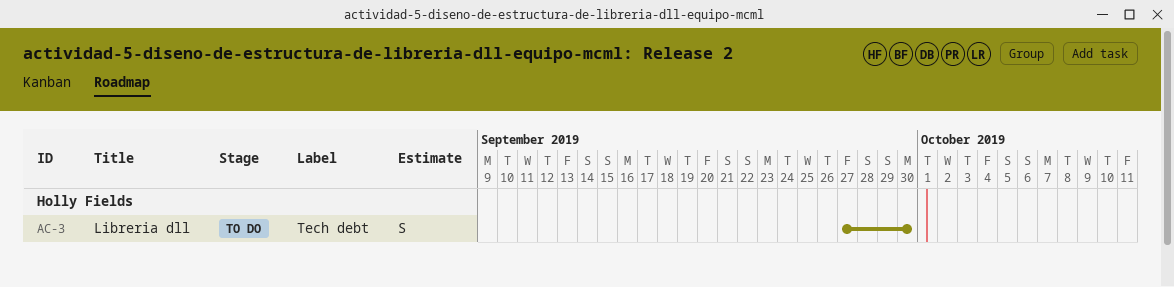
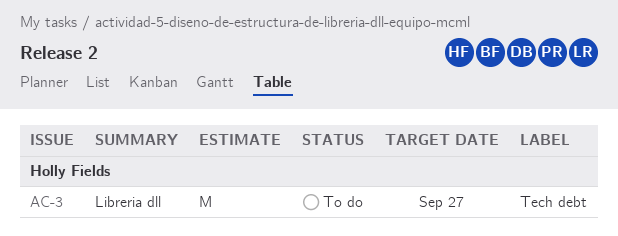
AC-3, estimate: S -> M
AC-3, due: Sep 30 -> Sep 27

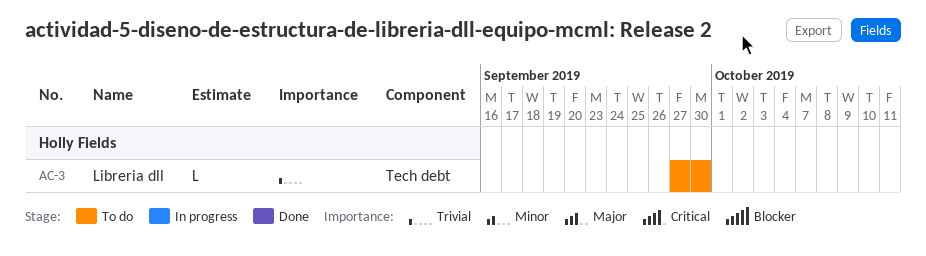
AC-3, estimate: M -> L
AC-3, due: Sep 27 -> Sep 30

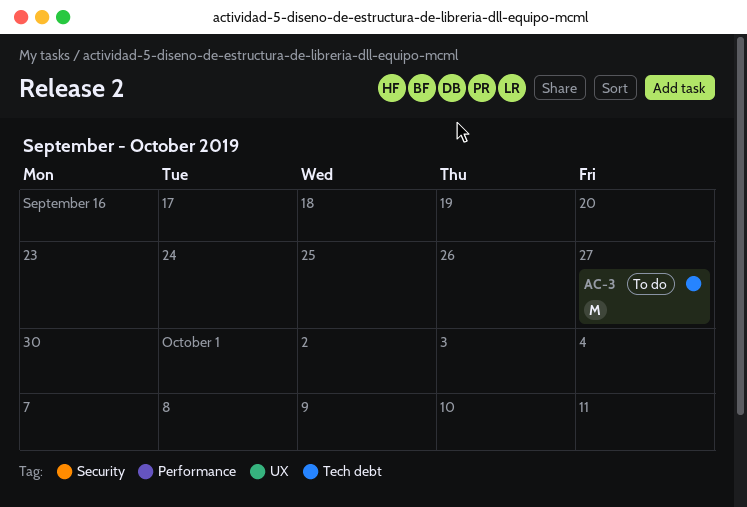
AC-3, estimate: L -> M
AC-3, due: Sep 30 -> Sep 27

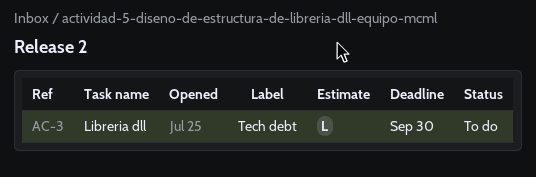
AC-3, estimate: M -> L
AC-3, due: Sep 27 -> Sep 30

